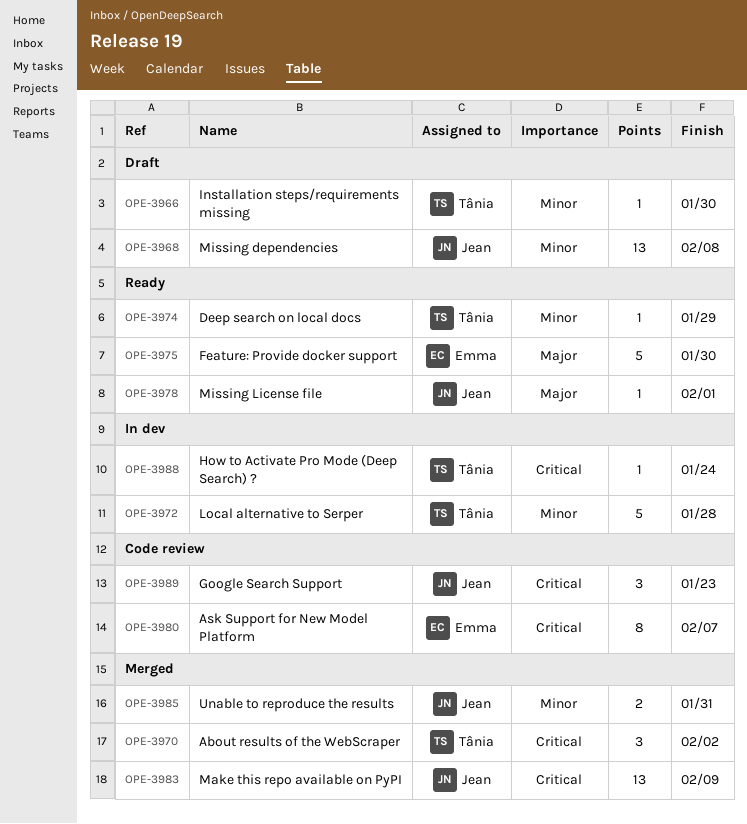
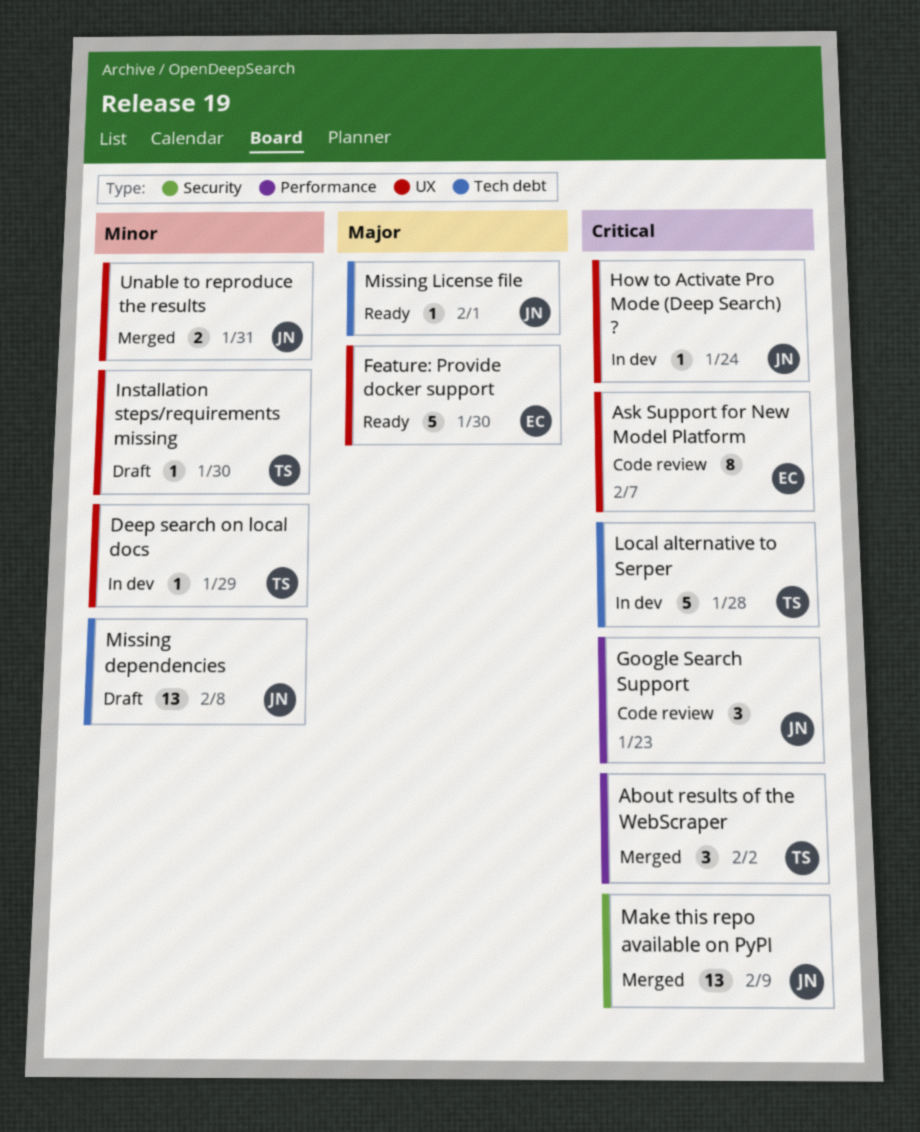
Deep search on local docs, status: Ready -> In dev
How to Activate Pro Mode (Deep Search) ?, owner: Tânia -> Jean
Local alternative to Serper, priority: Minor -> Critical

